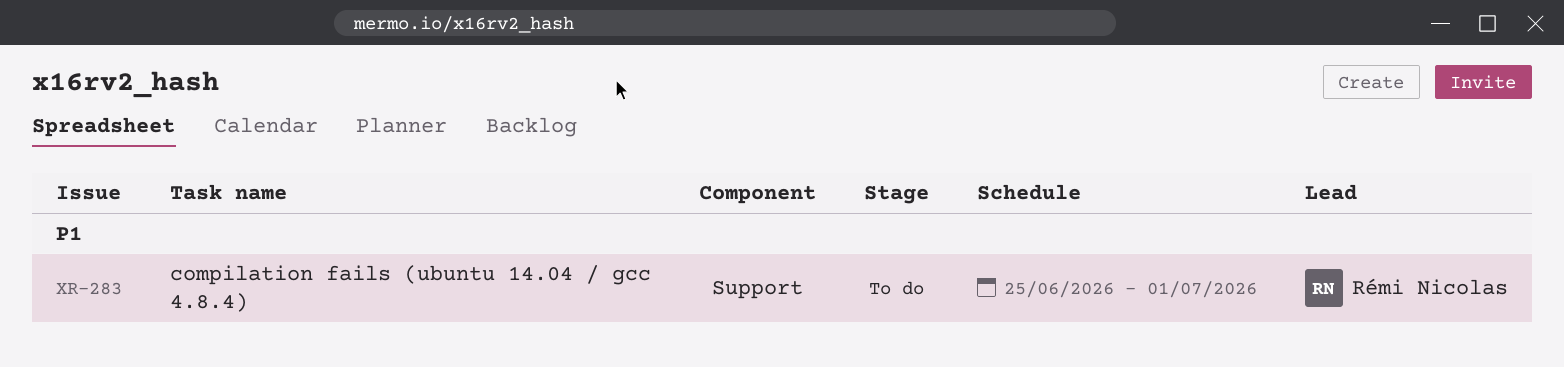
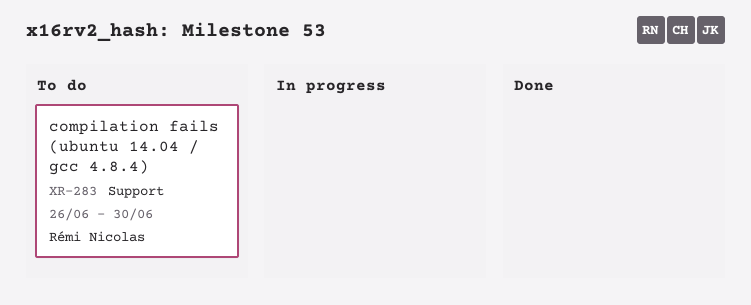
XR-283, start: Jun 25 -> Jun 26
XR-283, due: Jul 1 -> Jun 30

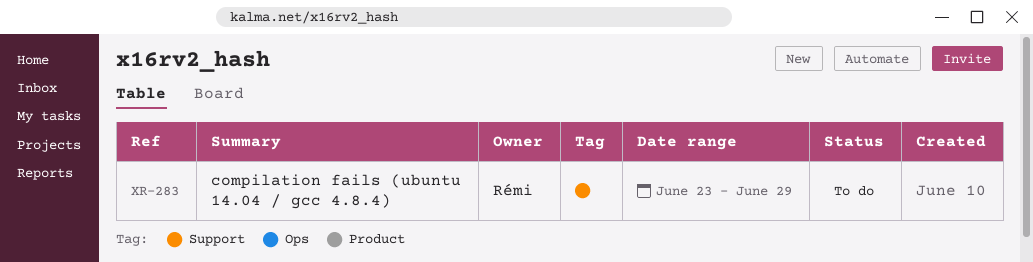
XR-283, start: Jun 26 -> Jun 23
XR-283, due: Jun 30 -> Jun 29

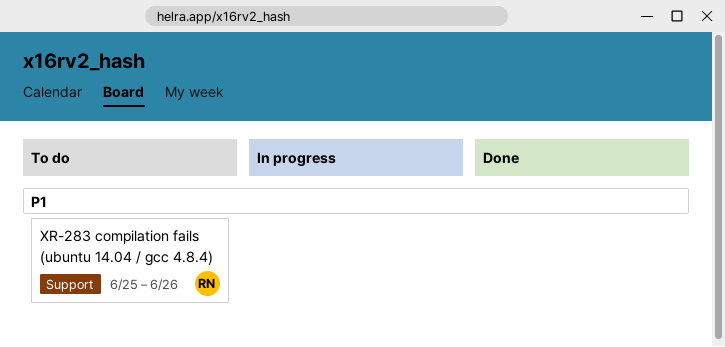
XR-283, start: Jun 23 -> Jun 25
XR-283, due: Jun 29 -> Jun 26

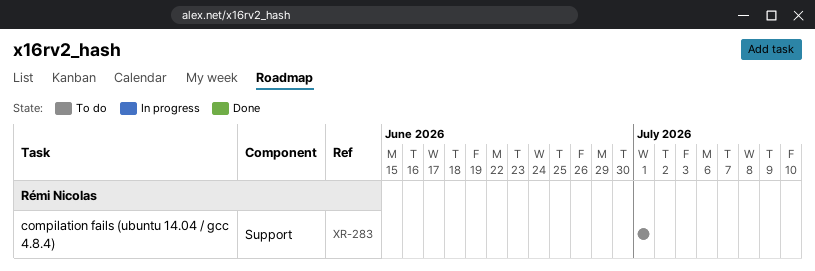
XR-283, start: Jun 25 -> Jul 1
XR-283, due: Jun 26 -> Jul 1

